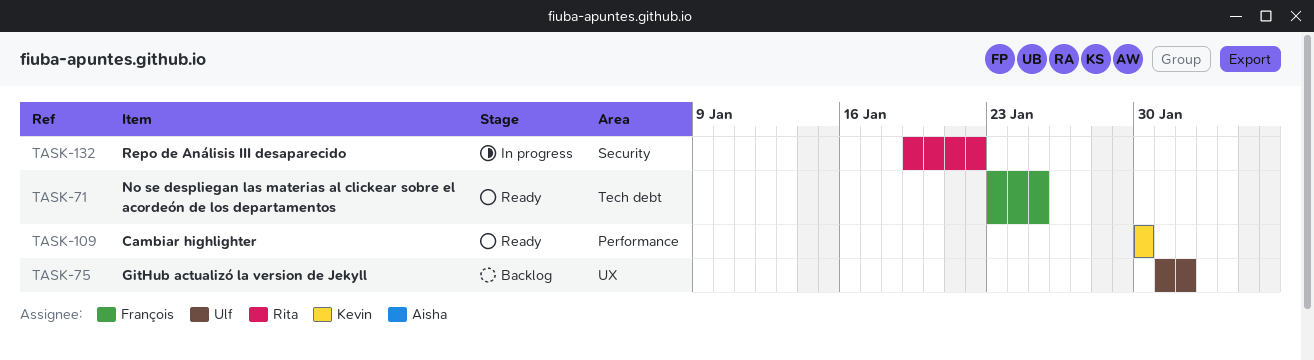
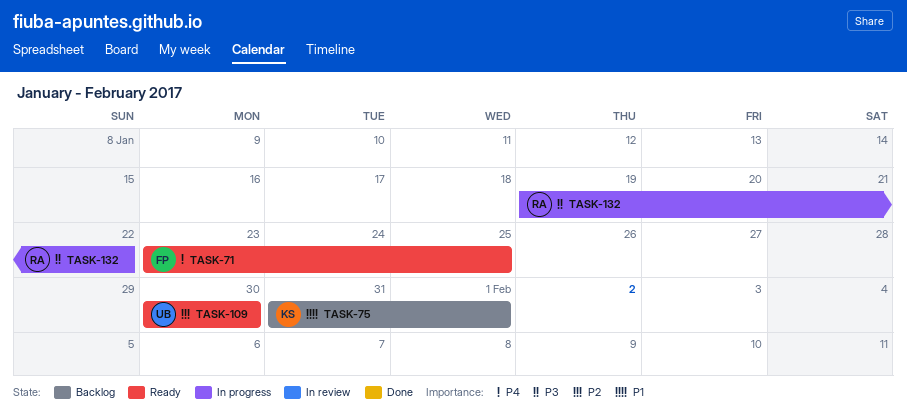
TASK-75, owner: Ulf -> Kevin
TASK-109, owner: Kevin -> Ulf

